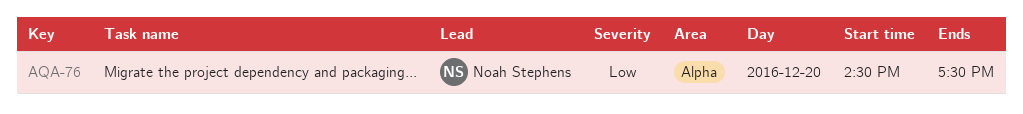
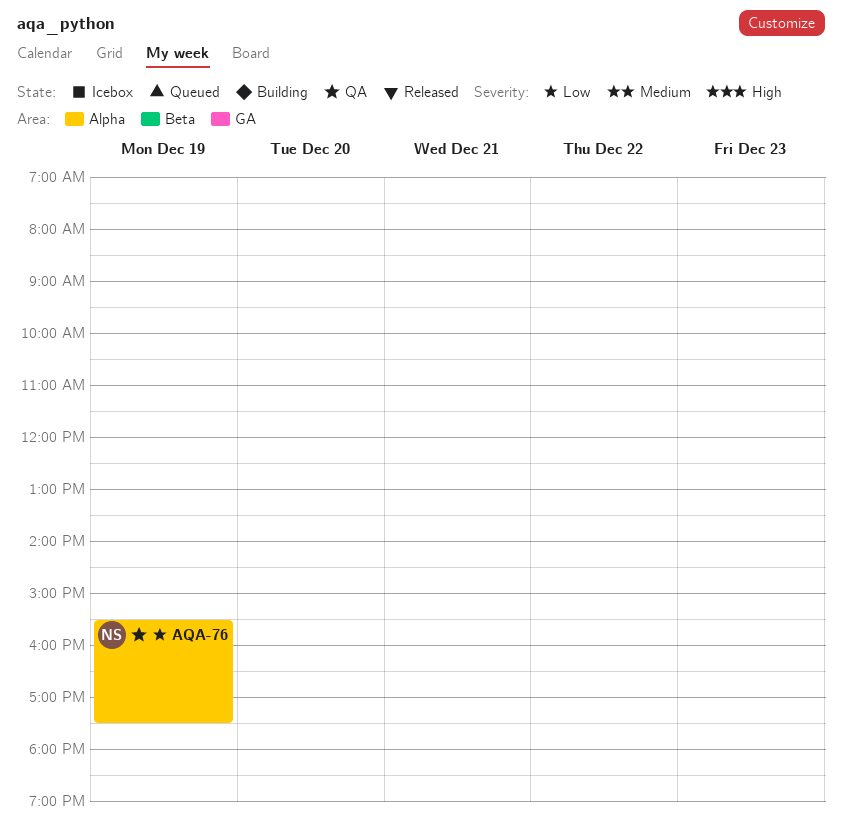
AQA-76, day: Dec 20 -> Dec 19
AQA-76, begins: 14:30 -> 15:30

